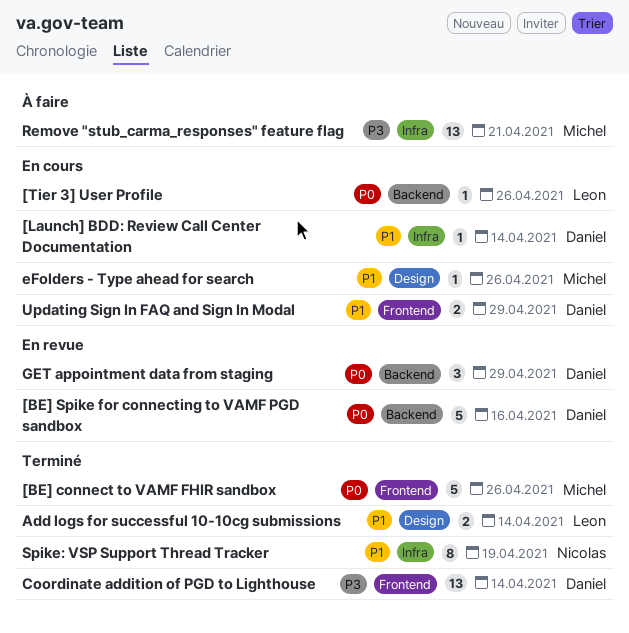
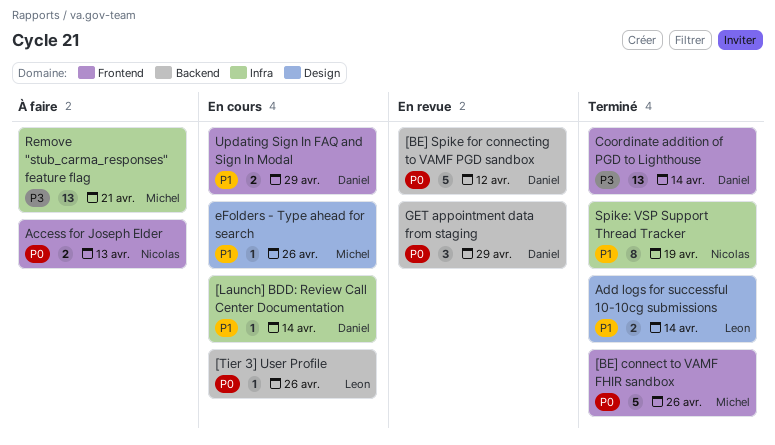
[BE] Spike for connecting to VAMF PGD sandbox, due: Apr 16 -> Apr 12
Access for Joseph Elder: none -> present

